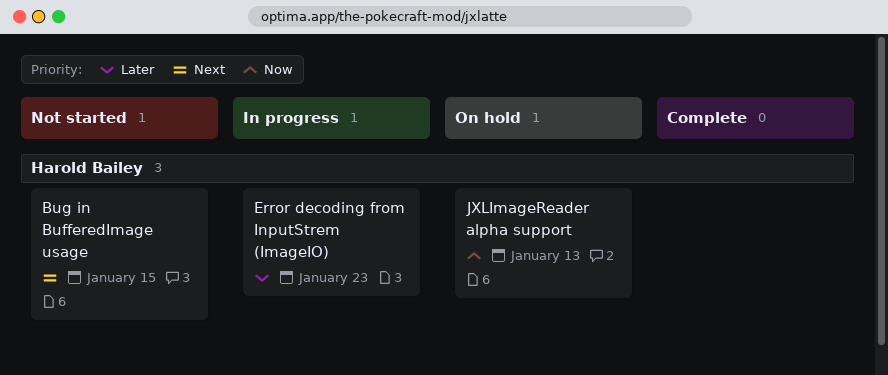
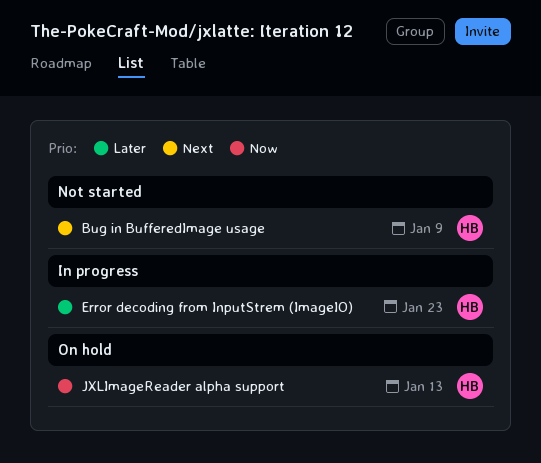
Bug in BufferedImage usage, due: Jan 15 -> Jan 9

